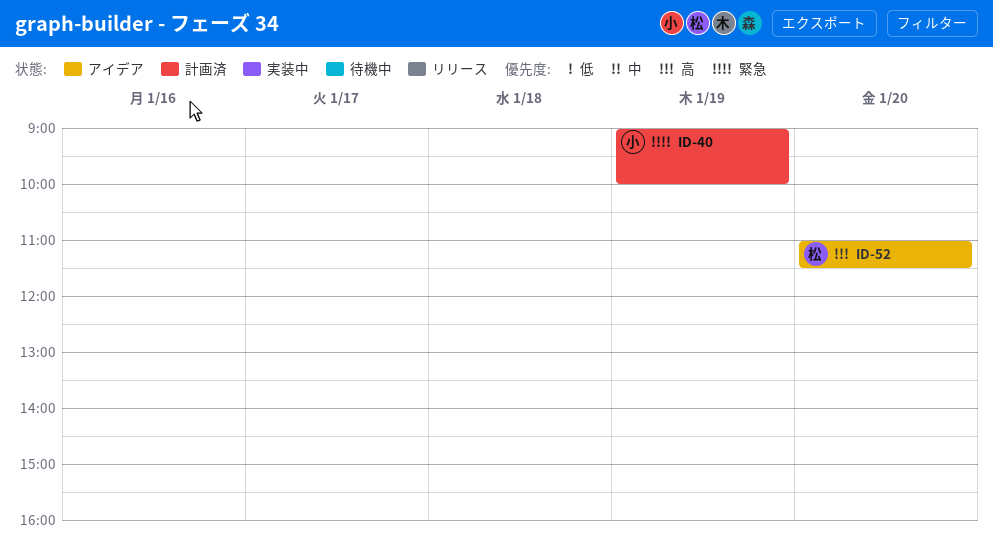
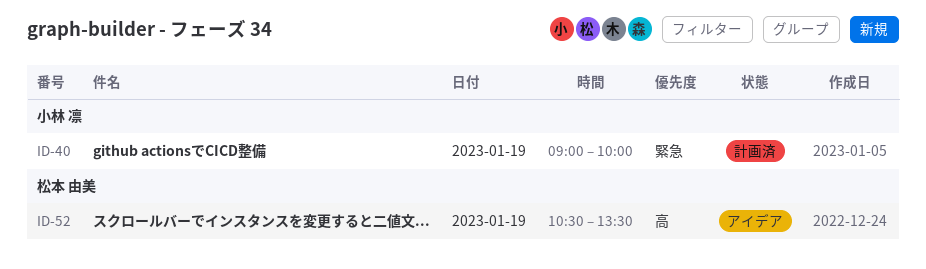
ID-52, day: Jan 20 -> Jan 19
ID-52, begins: 11:00 -> 10:30
ID-52, ends: 11:30 -> 13:30

